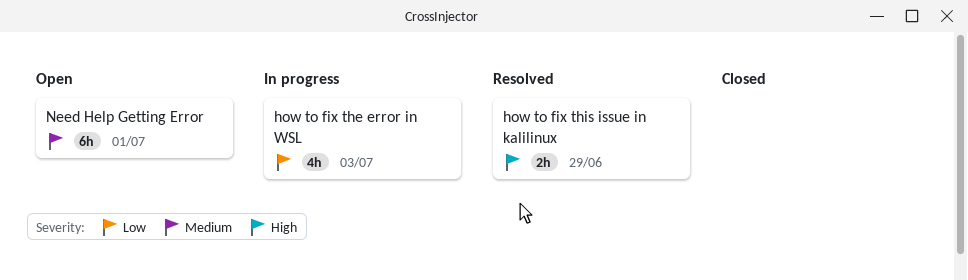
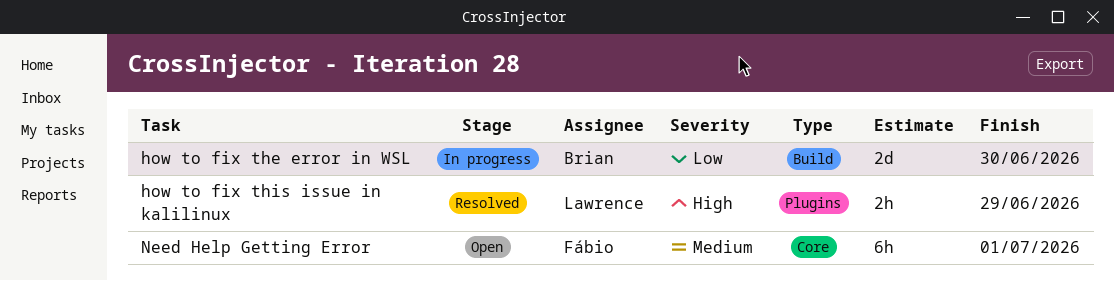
how to fix the error in WSL, estimate: 4h -> 2d
how to fix the error in WSL, due: Jul 3 -> Jun 30

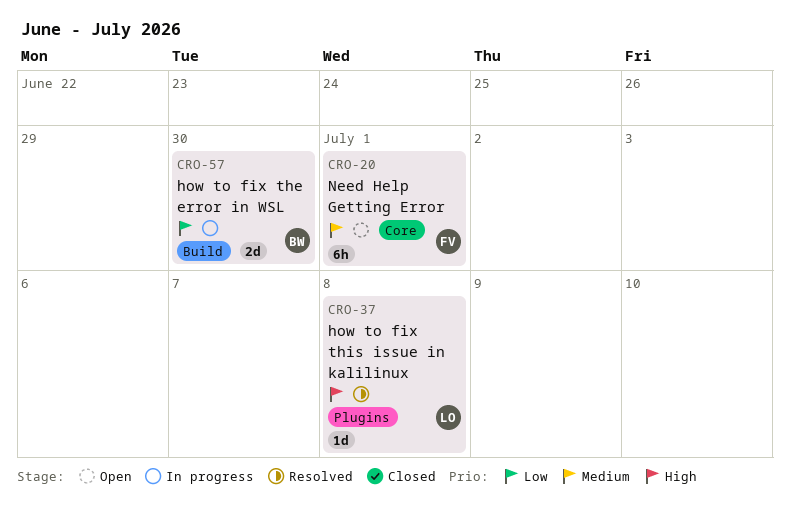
how to fix this issue in kalilinux, estimate: 2h -> 1d
how to fix this issue in kalilinux, due: Jun 29 -> Jul 8

